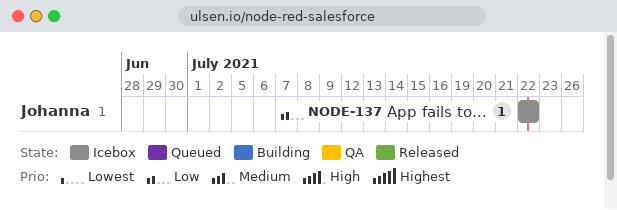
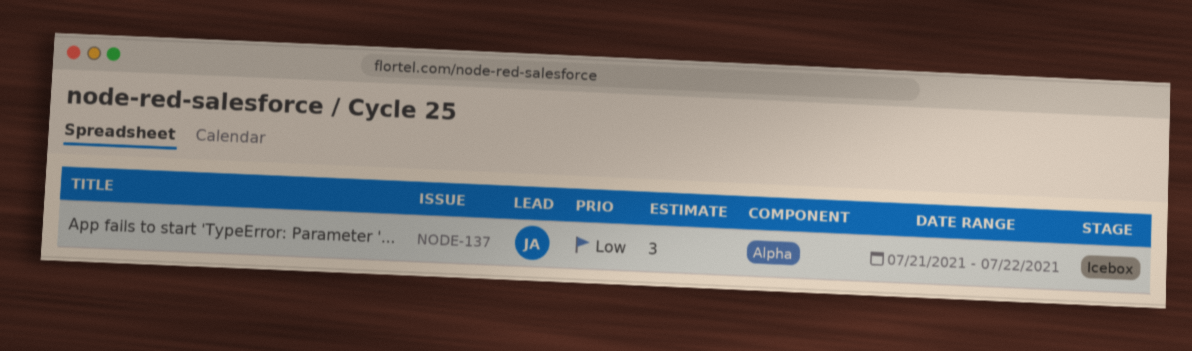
NODE-137, estimate: 1 -> 3
NODE-137, start: Jul 22 -> Jul 21

